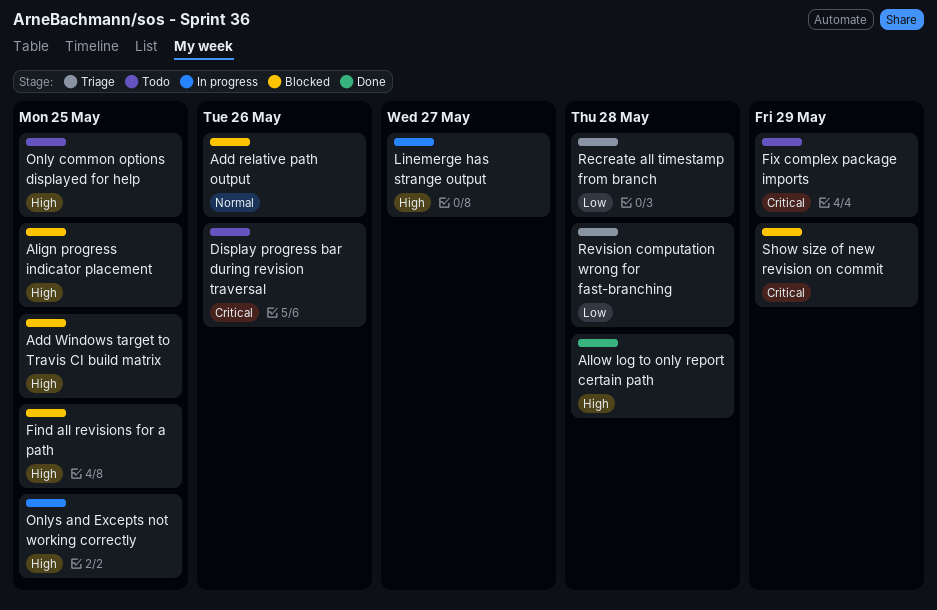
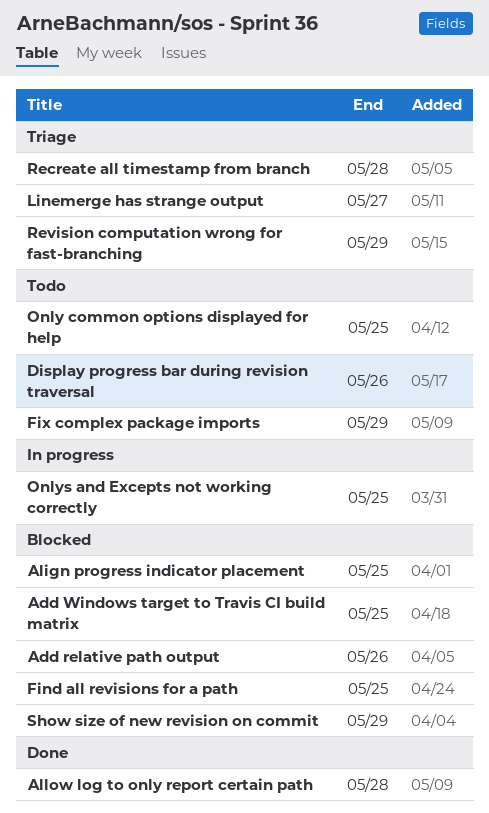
Linemerge has strange output, status: In progress -> Triage
Revision computation wrong for fast-branching, due: May 28 -> May 29

